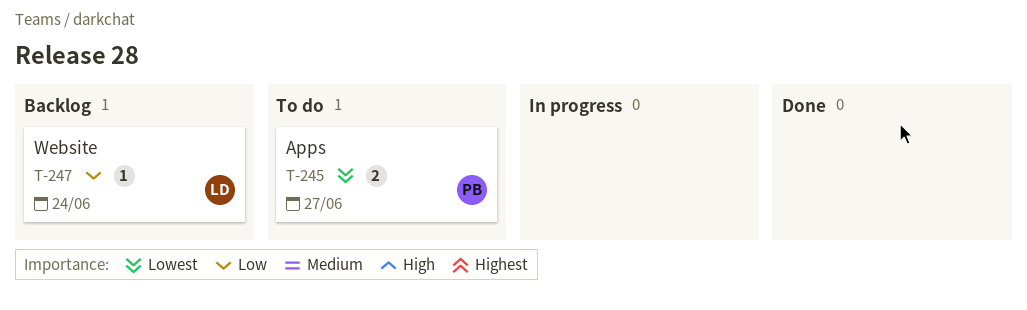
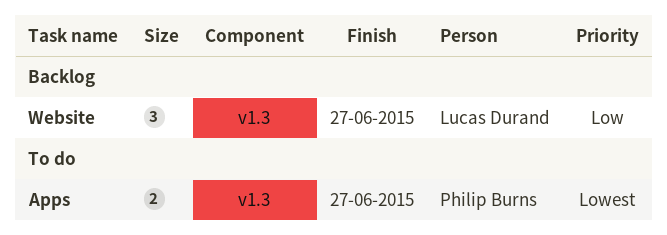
Website, estimate: 1 -> 3
Website, due: Jun 24 -> Jun 27

